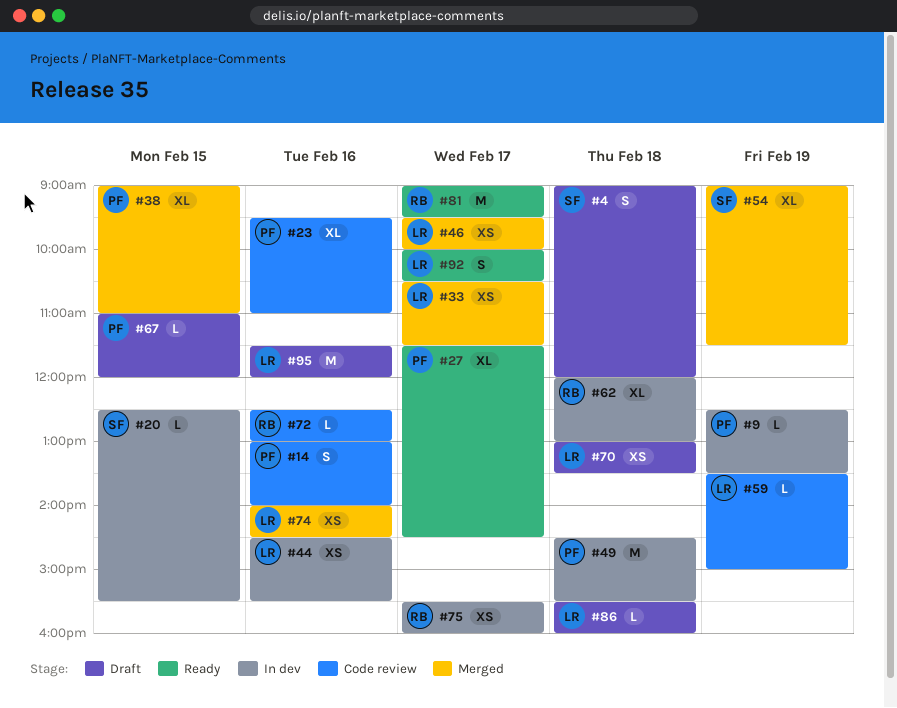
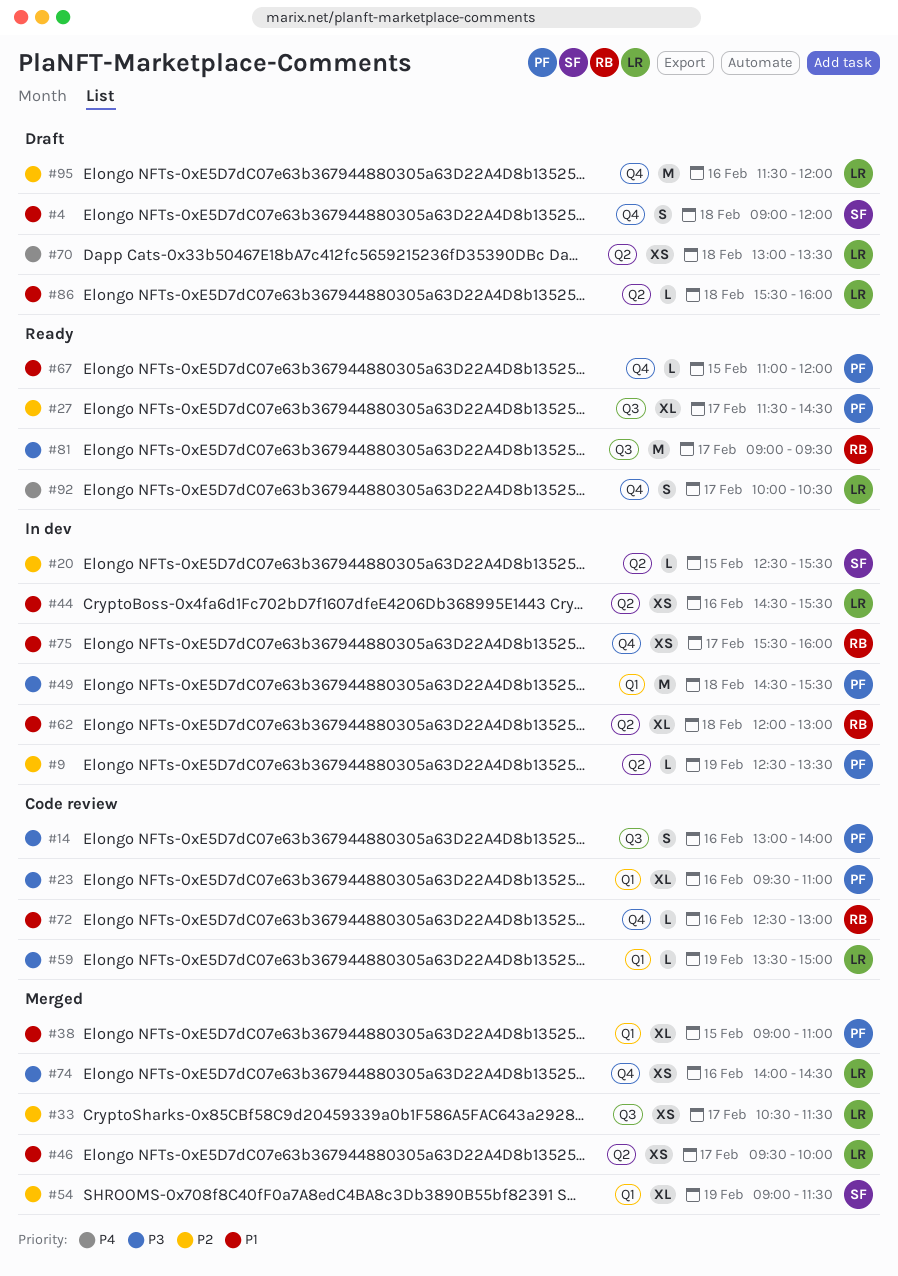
#67, status: Draft -> Ready

